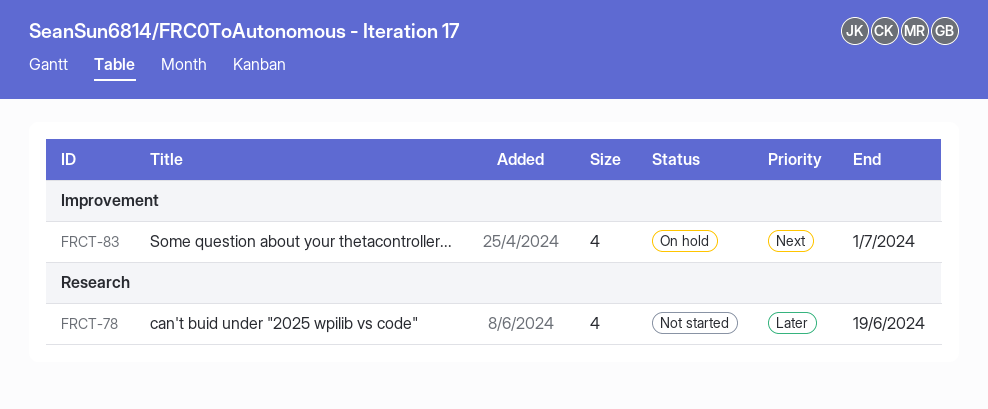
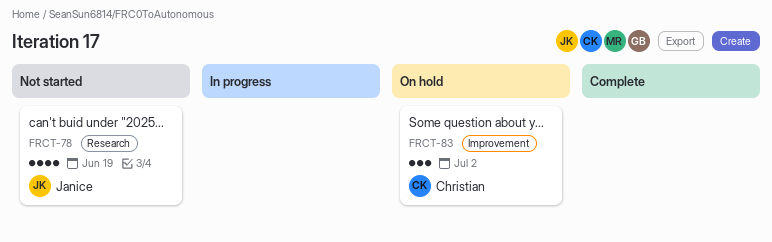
FRCT-83, estimate: 4 -> 3
FRCT-83, due: Jul 1 -> Jul 2

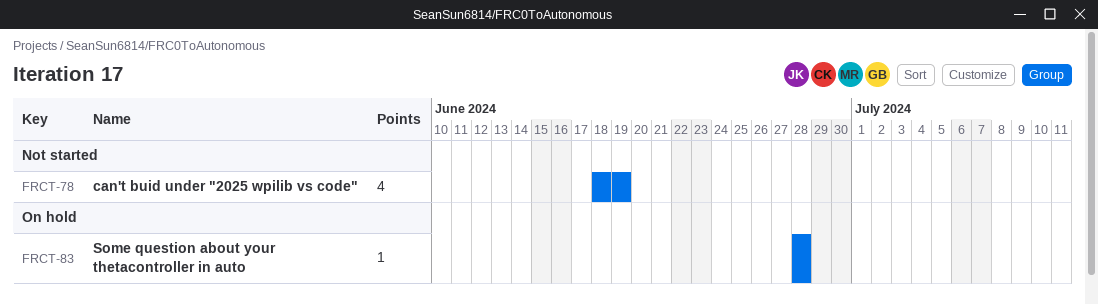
FRCT-83, estimate: 3 -> 1
FRCT-83, due: Jul 2 -> Jun 28

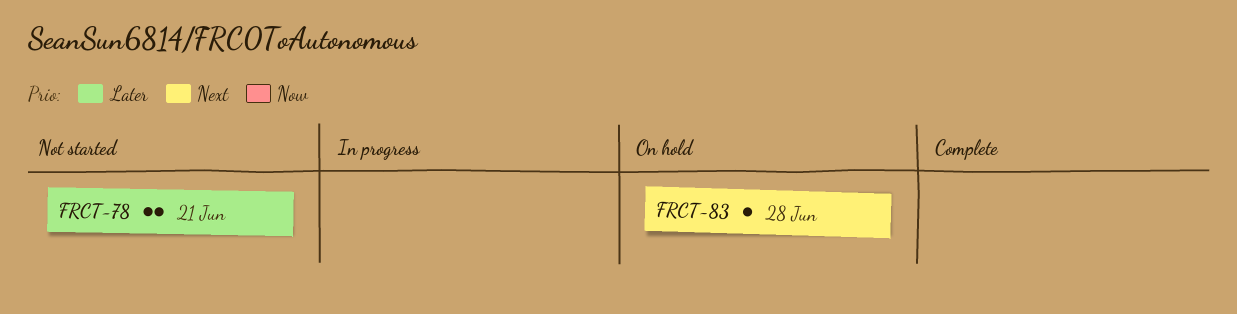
FRCT-78, estimate: 4 -> 2
FRCT-78, due: Jun 19 -> Jun 21

